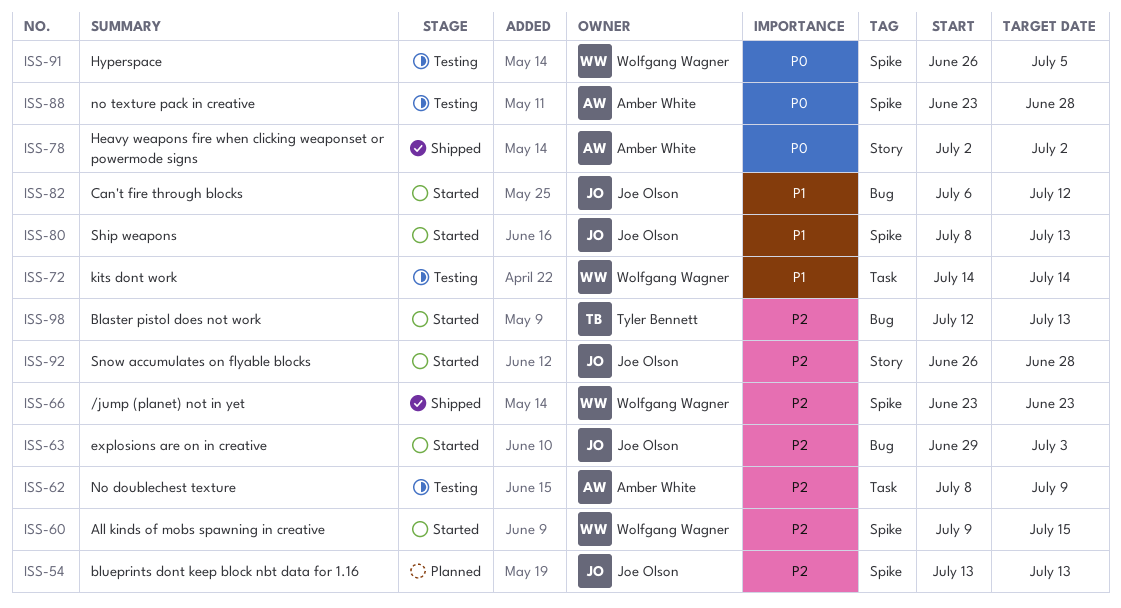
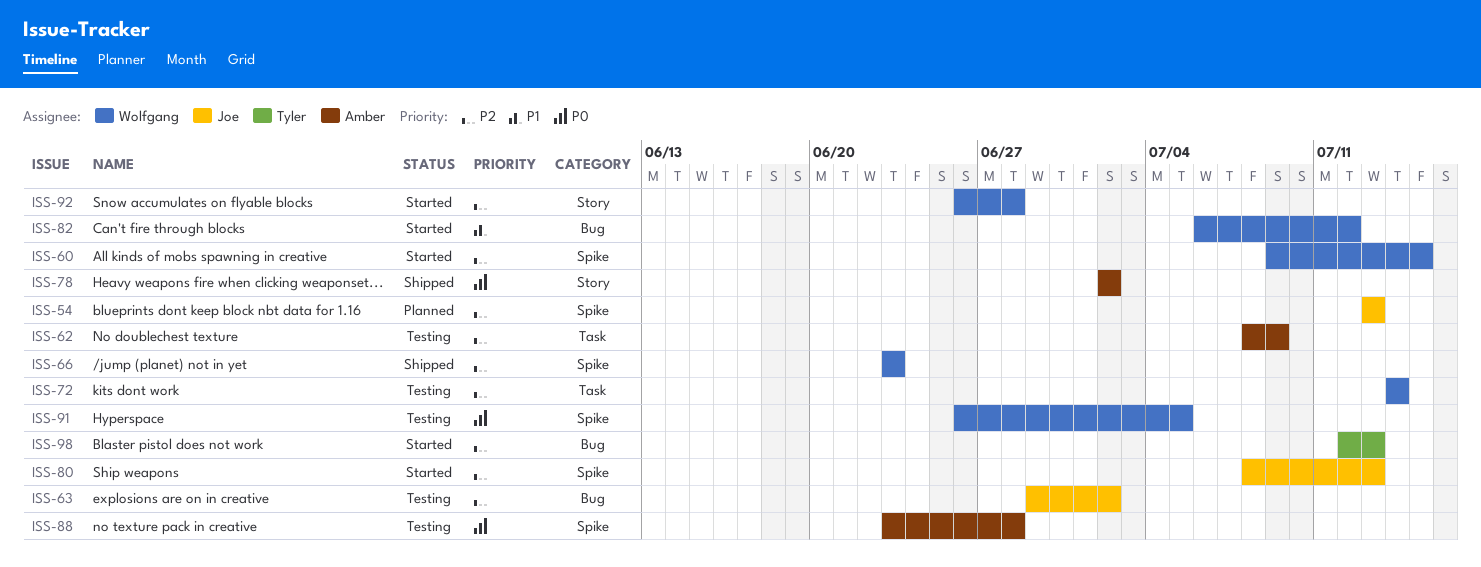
ISS-63, status: Started -> Testing
ISS-63, due: Jul 3 -> Jul 2
ISS-72, priority: P1 -> P2
ISS-80, priority: P1 -> P2
ISS-82, owner: Joe Olson -> Wolfgang Wagner
ISS-92, owner: Joe Olson -> Wolfgang Wagner

